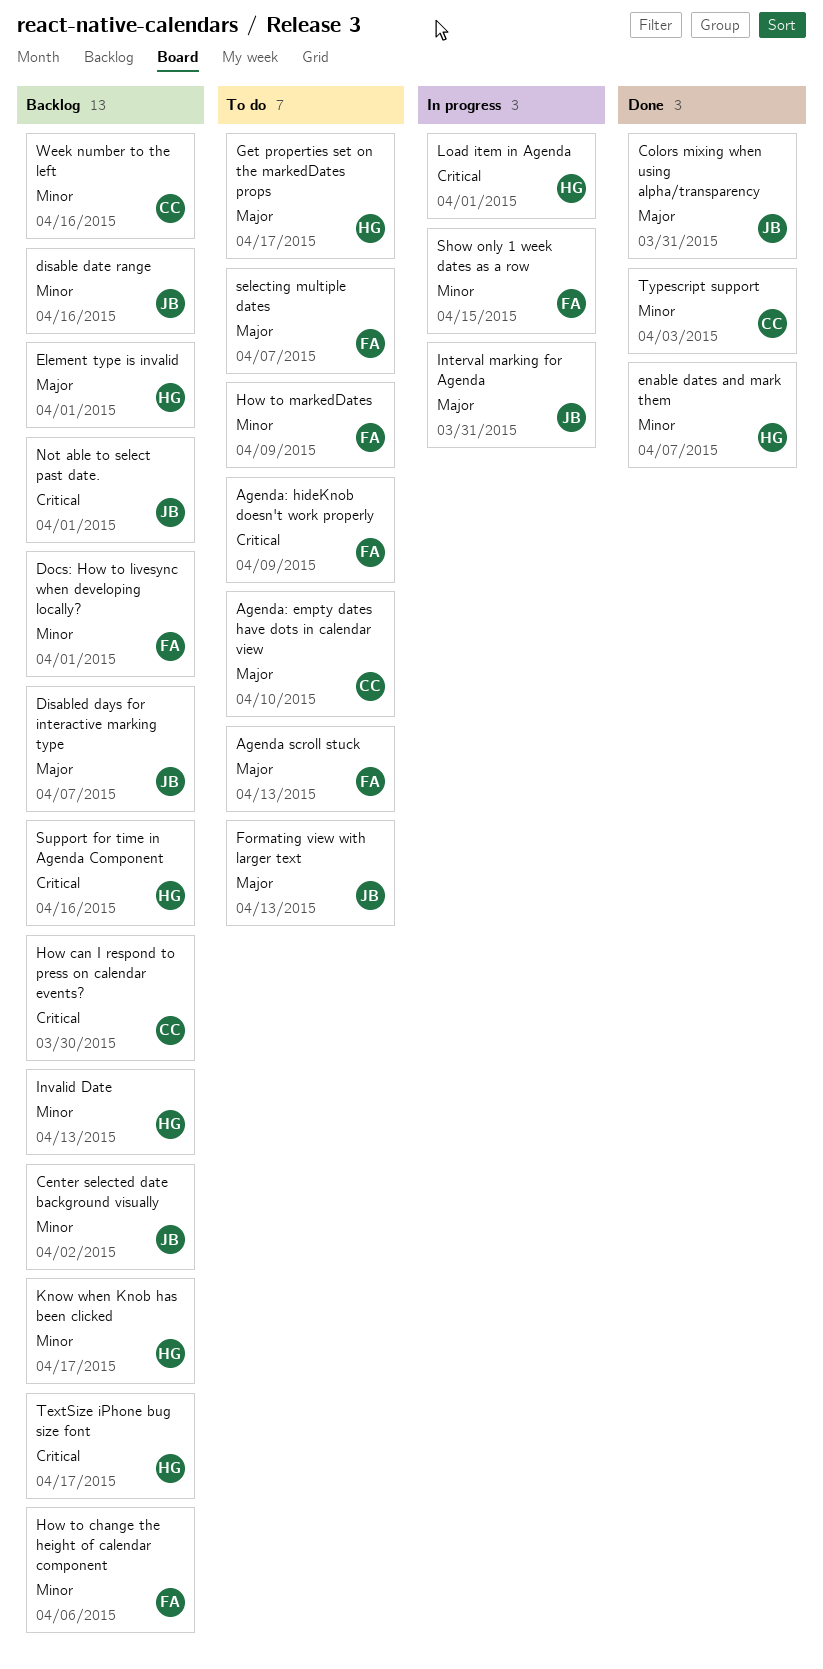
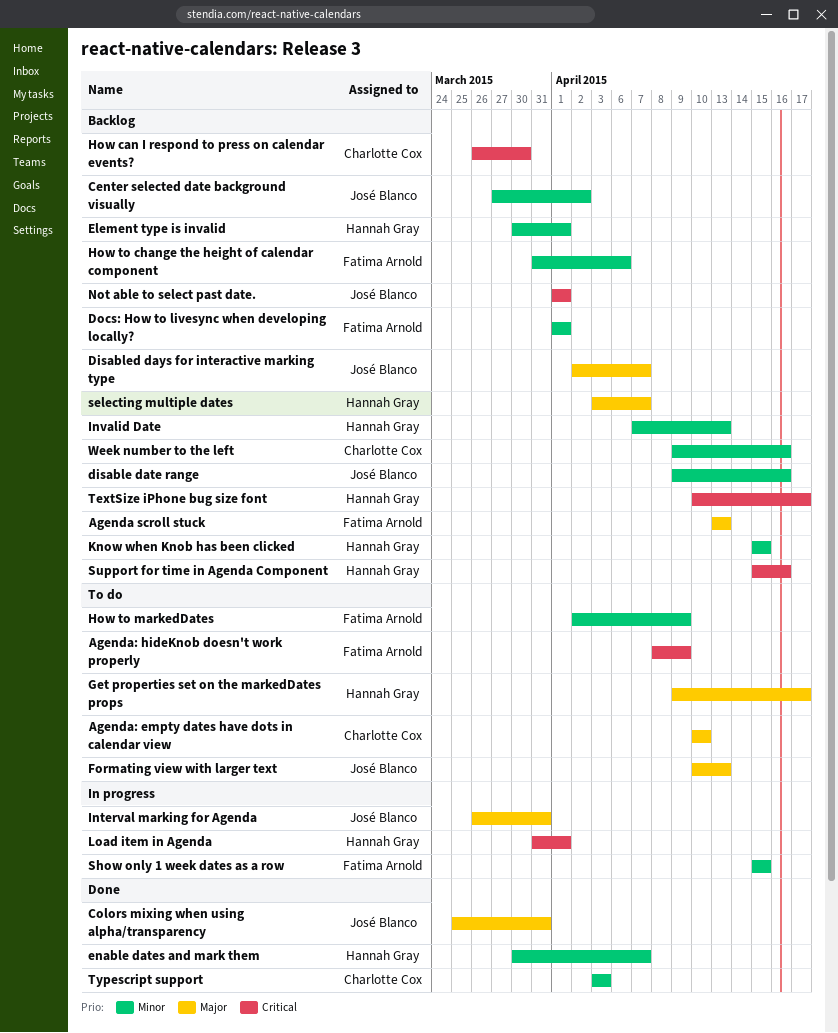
Agenda scroll stuck, status: To do -> Backlog
Element type is invalid, priority: Major -> Minor
Know when Knob has been clicked, due: Apr 17 -> Apr 15
selecting multiple dates, status: To do -> Backlog
selecting multiple dates, owner: Fatima Arnold -> Hannah Gray

